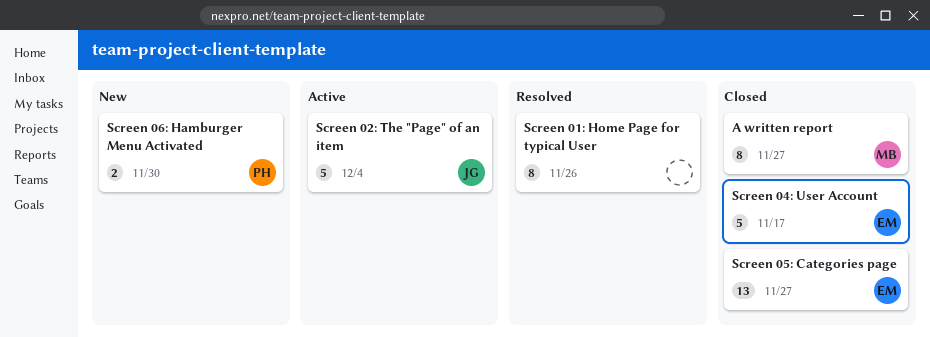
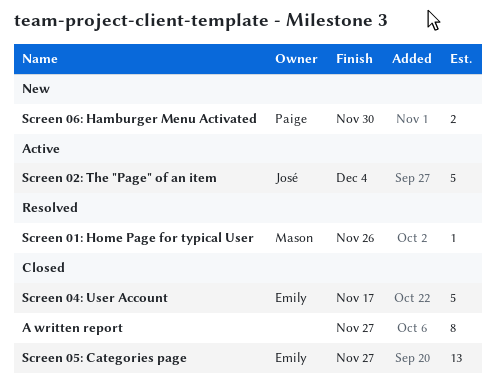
A written report, owner: Mason -> none
Screen 01: Home Page for typical User, owner: none -> Mason
Screen 01: Home Page for typical User, estimate: 8 -> 1

